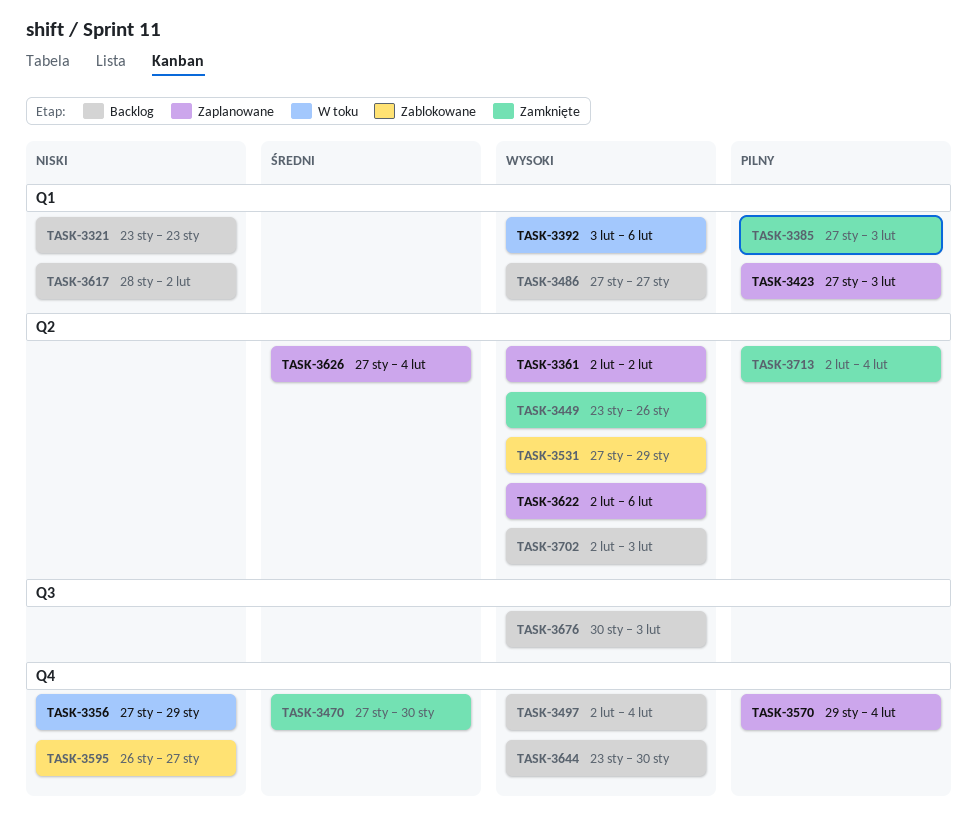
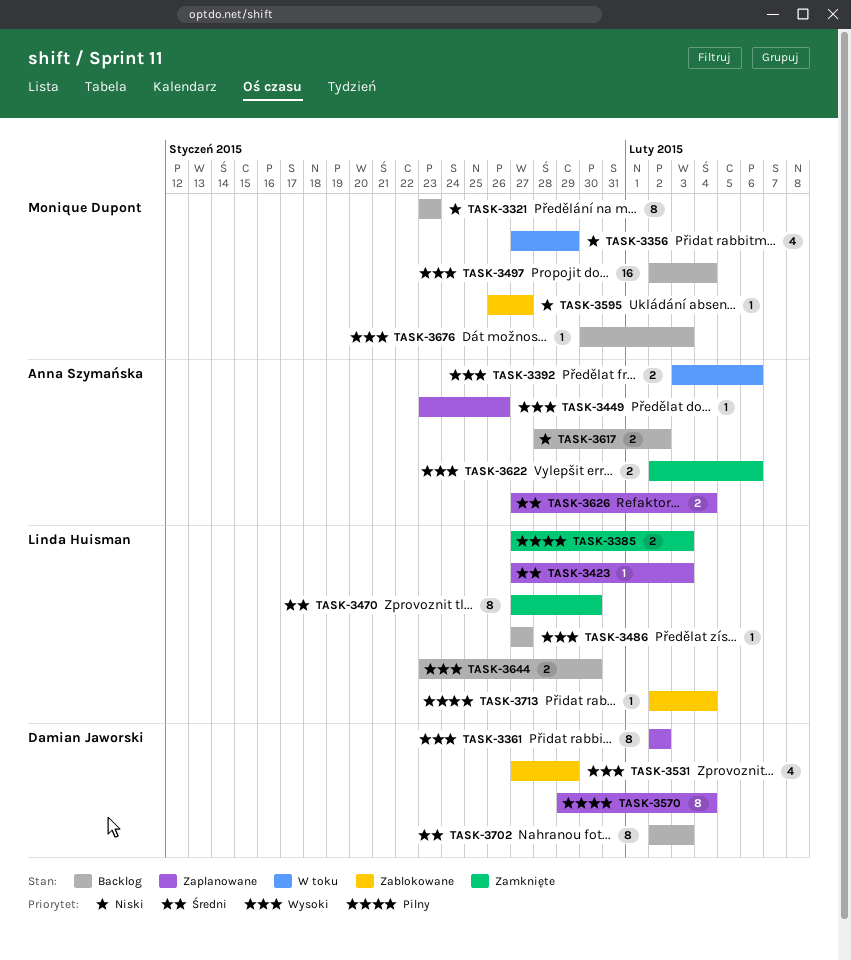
TASK-3423, priority: Pilny -> Średni
TASK-3449, status: Zamknięte -> Zaplanowane
TASK-3622, status: Zaplanowane -> Zamknięte
TASK-3702, priority: Wysoki -> Średni
TASK-3713, status: Zamknięte -> Zablokowane

